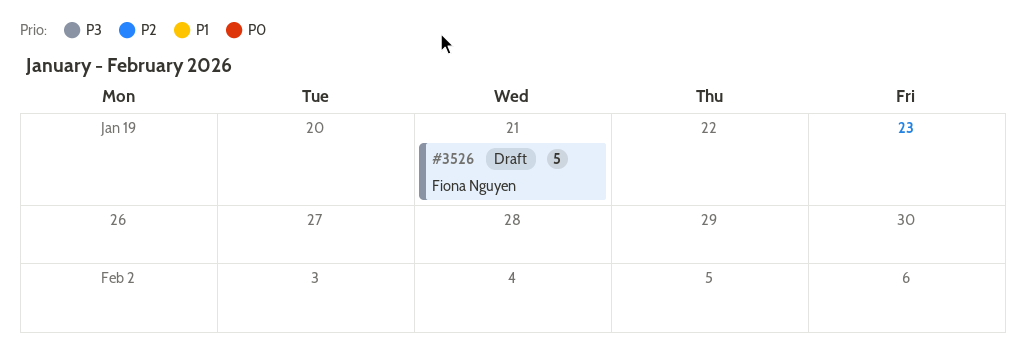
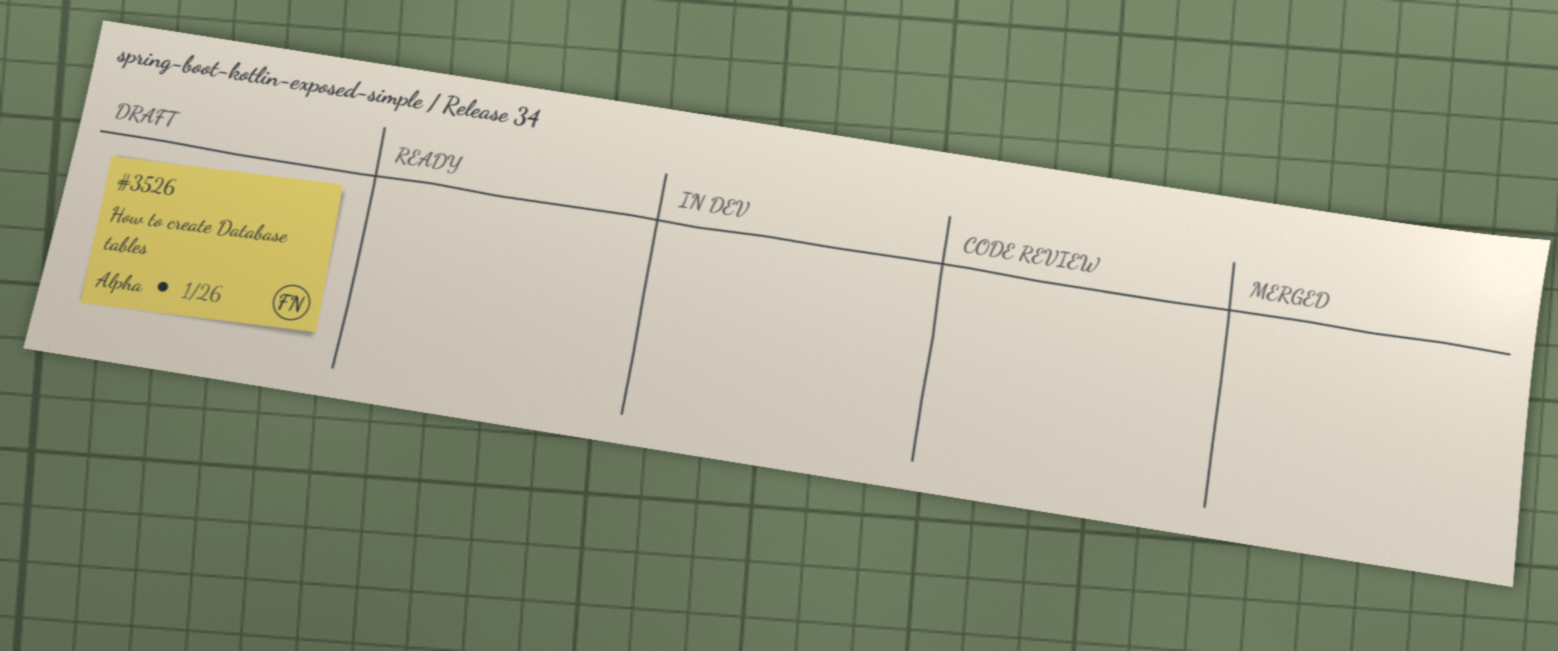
#3526, estimate: 5 -> 1
#3526, due: Jan 21 -> Jan 26

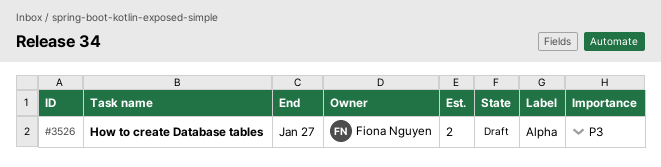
#3526, estimate: 1 -> 2
#3526, due: Jan 26 -> Jan 27

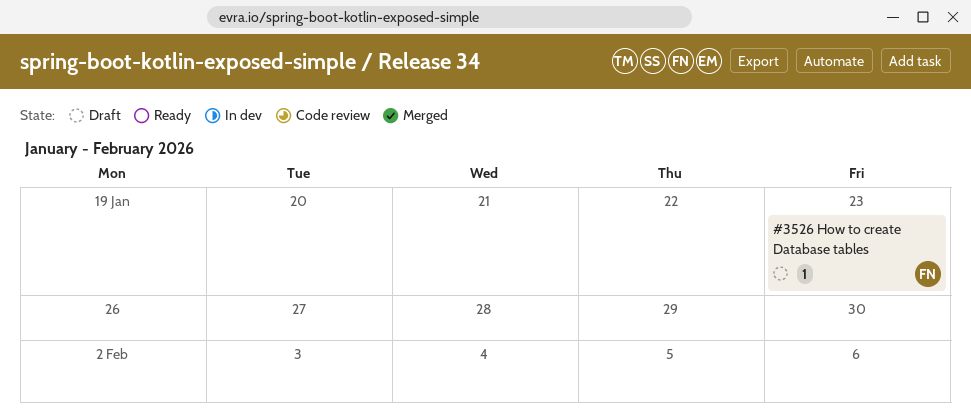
#3526, estimate: 2 -> 1
#3526, due: Jan 27 -> Jan 23

